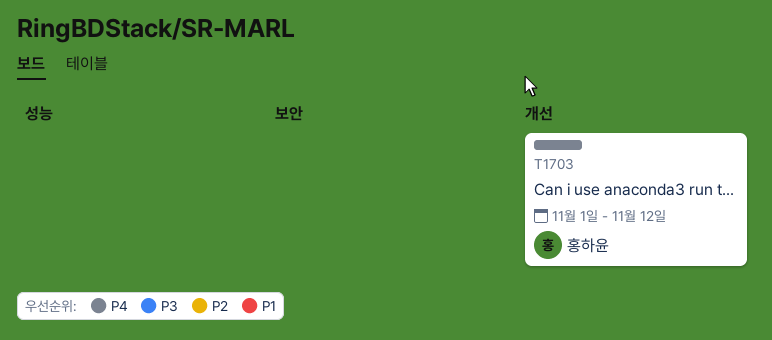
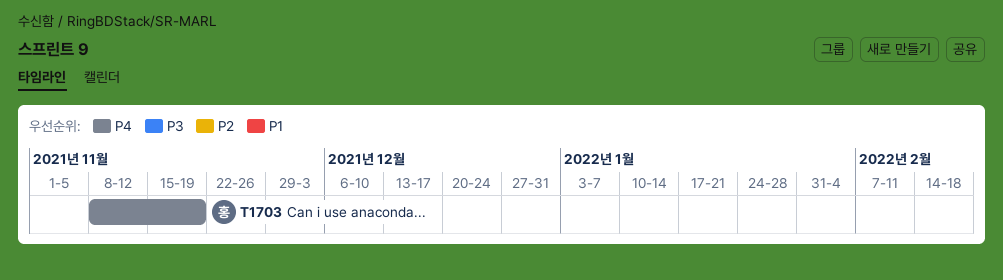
T1703, start: Nov 1 -> Nov 8
T1703, due: Nov 12 -> Nov 19

